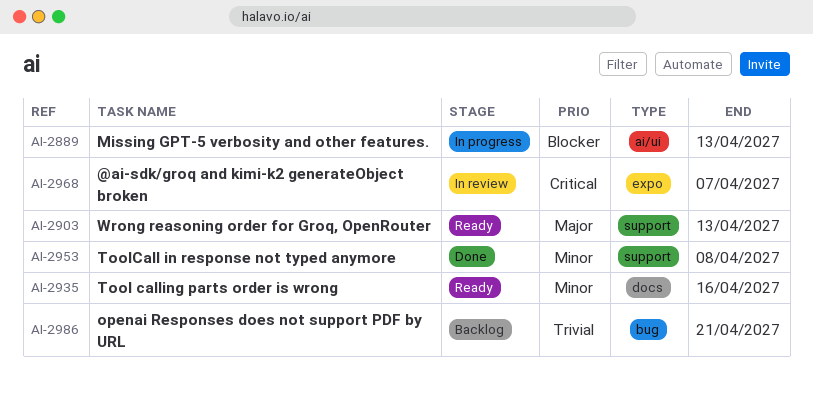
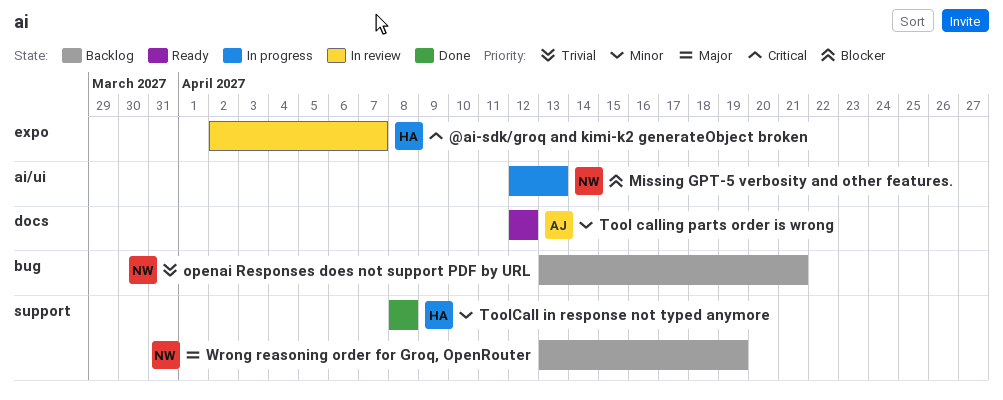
Tool calling parts order is wrong, due: Apr 16 -> Apr 12
Wrong reasoning order for Groq, OpenRouter, status: Ready -> Backlog
Wrong reasoning order for Groq, OpenRouter, due: Apr 13 -> Apr 19

